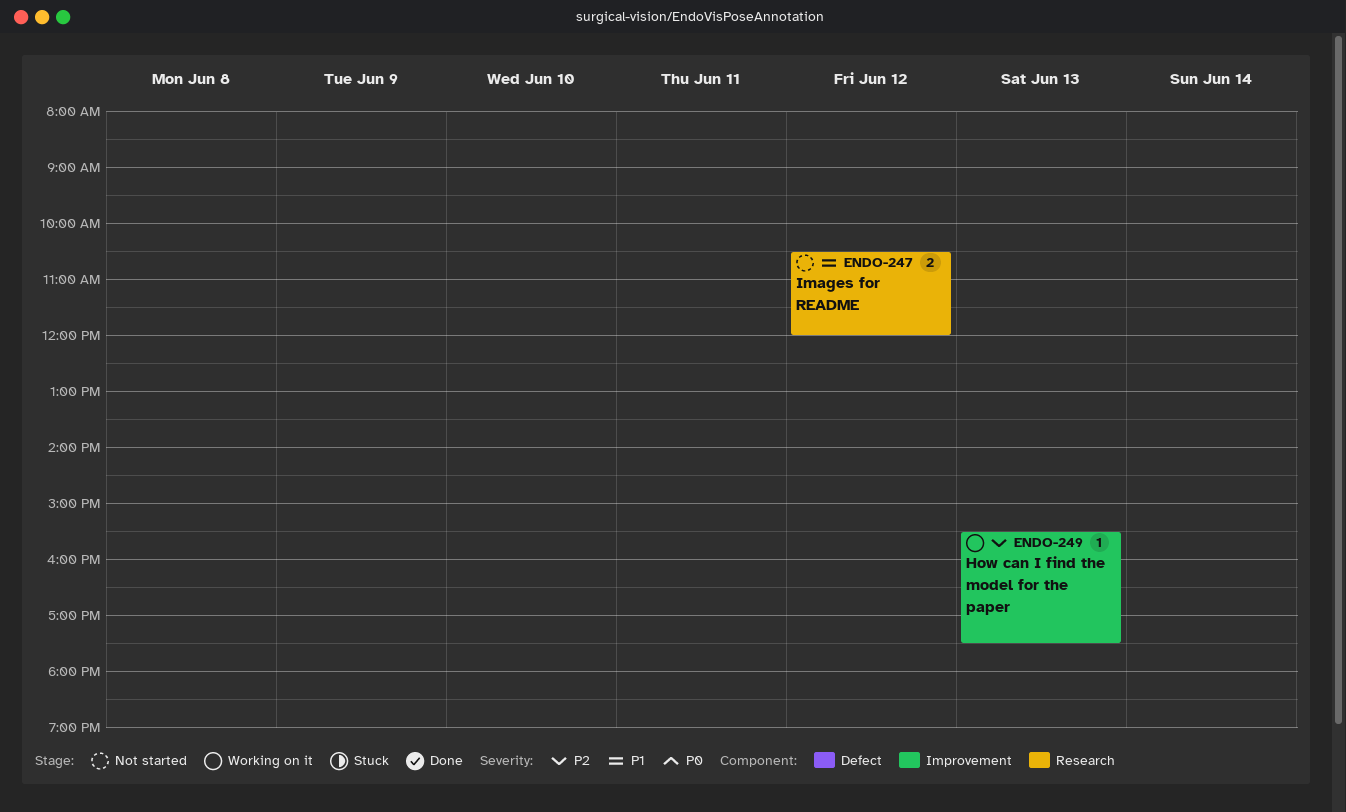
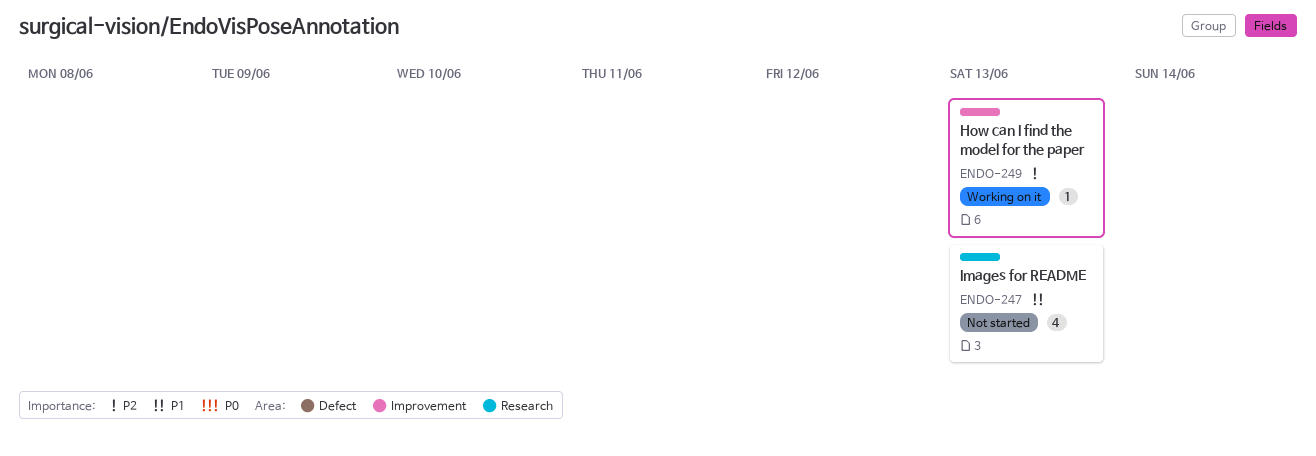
ENDO-247, estimate: 2 -> 4
ENDO-247, day: Jun 12 -> Jun 13

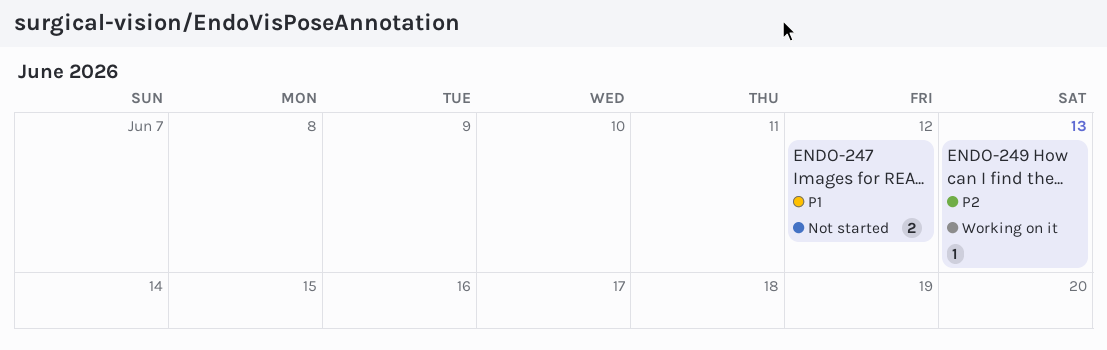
ENDO-247, estimate: 4 -> 2
ENDO-247, day: Jun 13 -> Jun 12

